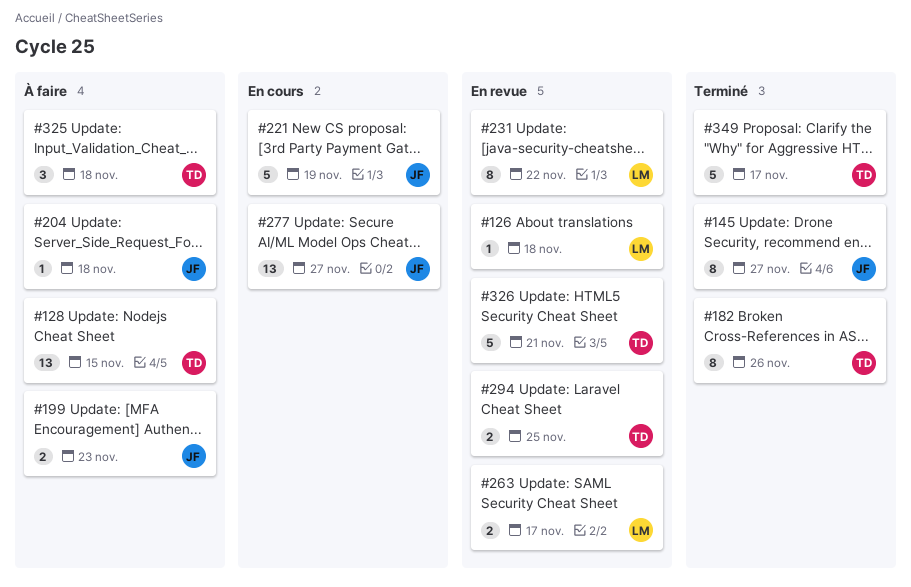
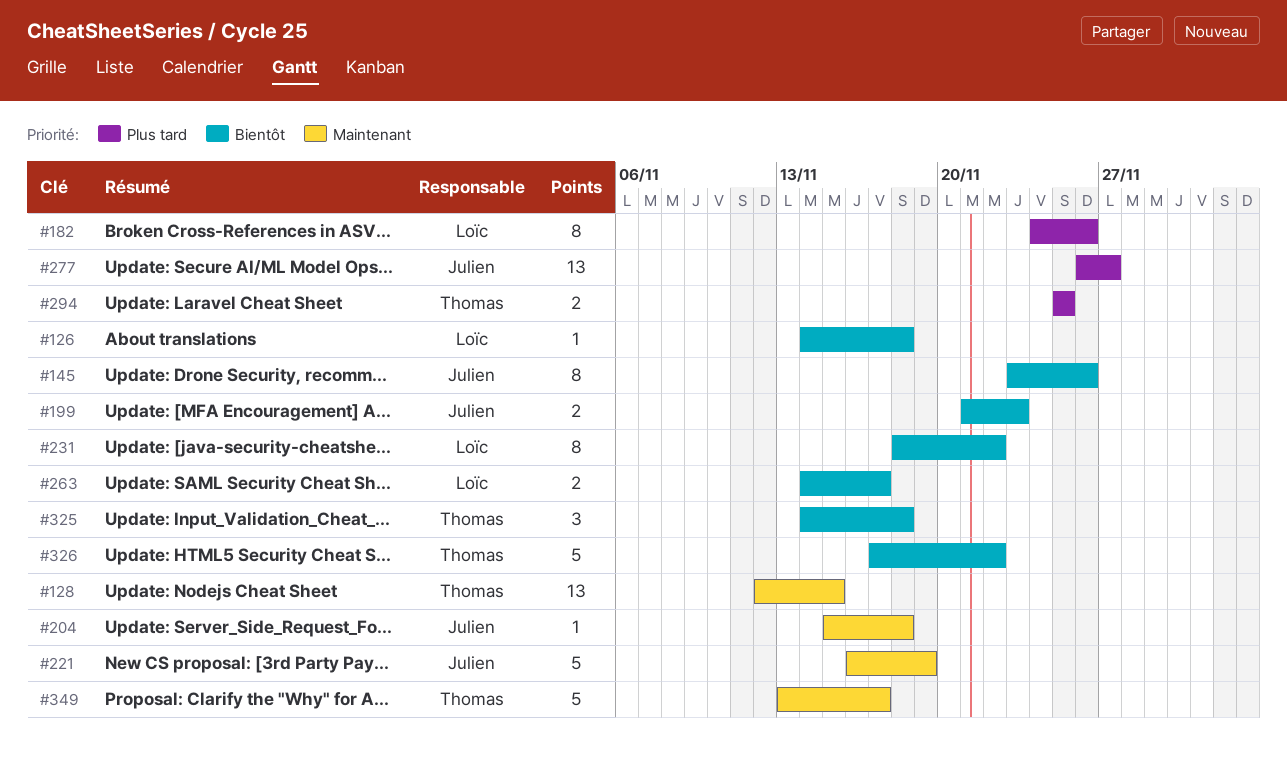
#145, due: Nov 27 -> Nov 26
#182, owner: Thomas -> Loïc
#326, due: Nov 21 -> Nov 22

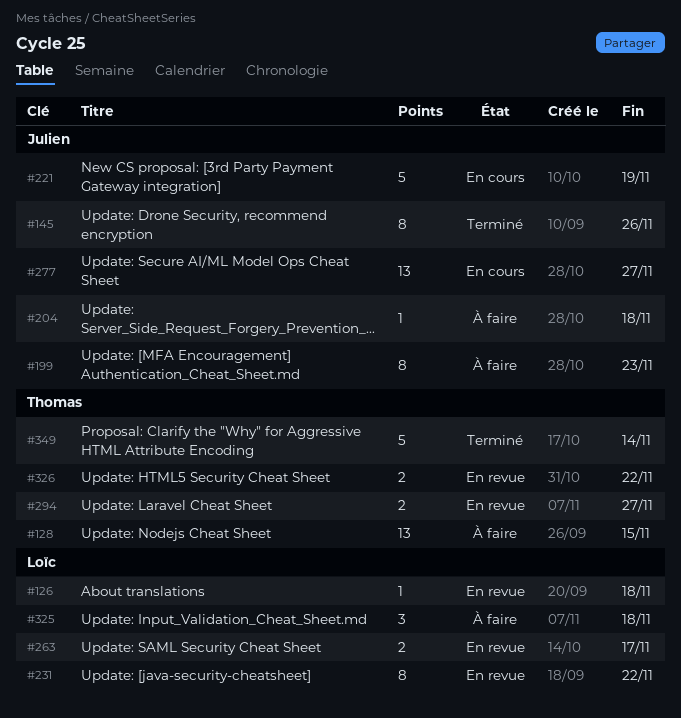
#182: present -> none
#199, estimate: 2 -> 8
#294, due: Nov 25 -> Nov 27
#325, owner: Thomas -> Loïc
#326, estimate: 5 -> 2
#349, due: Nov 17 -> Nov 14

